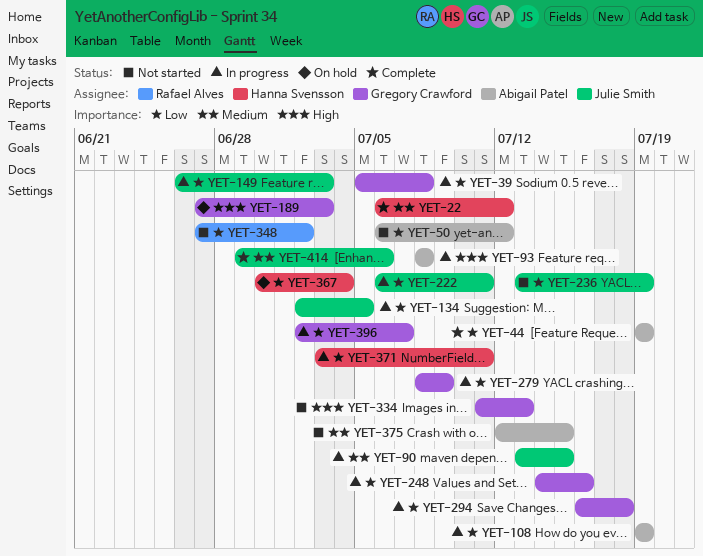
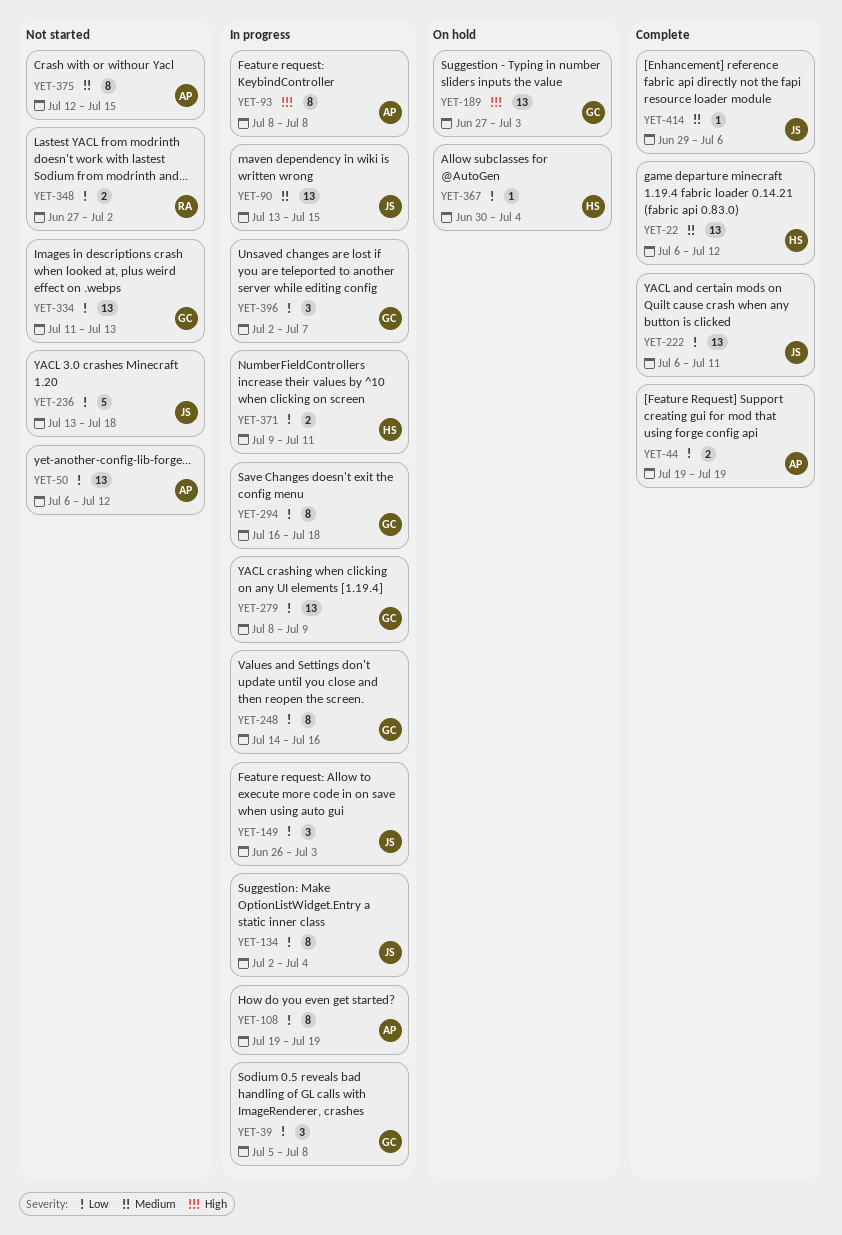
YET-134, due: Jul 5 -> Jul 4
YET-222, status: In progress -> Complete
YET-236, due: Jul 19 -> Jul 18
YET-334, priority: High -> Low
YET-371, start: Jul 3 -> Jul 9

